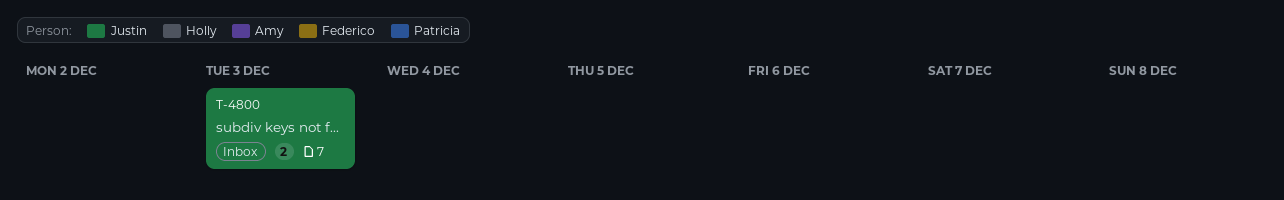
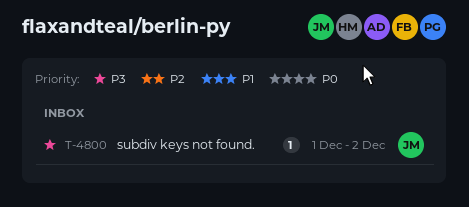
T-4800, estimate: 2 -> 1
T-4800, due: Dec 3 -> Dec 2

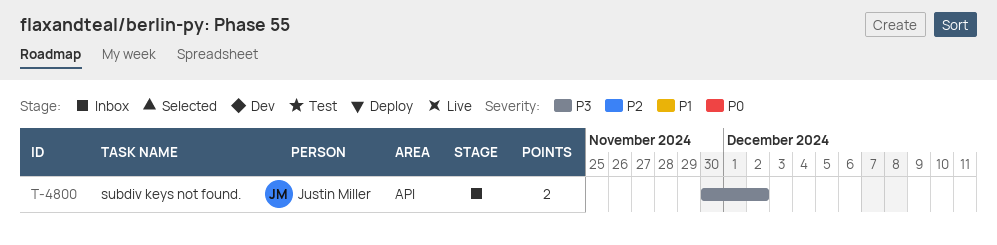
T-4800, estimate: 1 -> 2
T-4800, start: Dec 1 -> Nov 30

